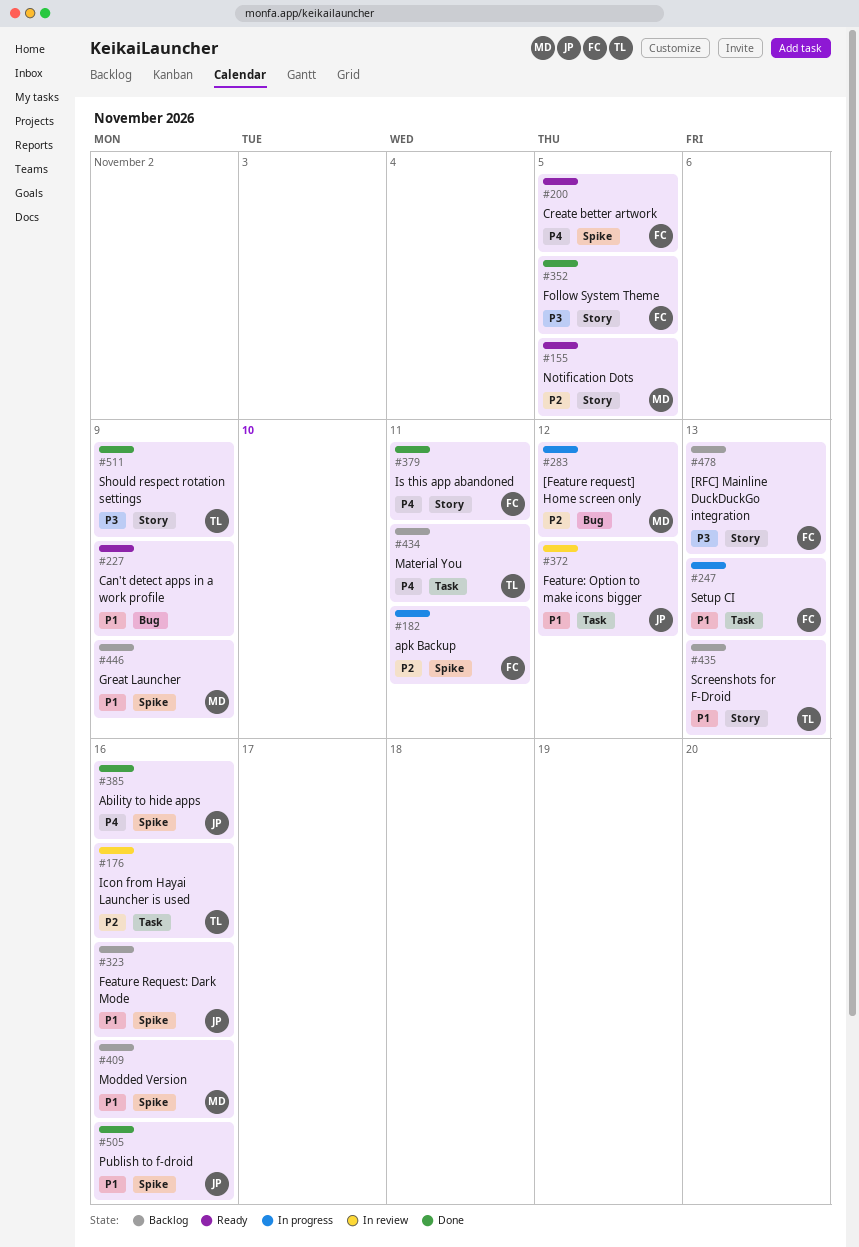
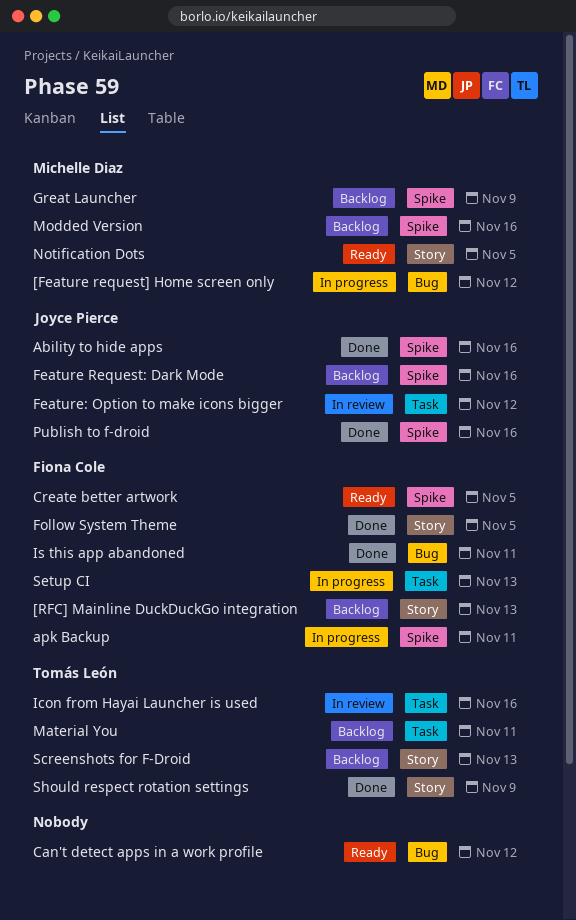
Can't detect apps in a work profile, due: Nov 9 -> Nov 12
Is this app abandoned, label: Story -> Bug

